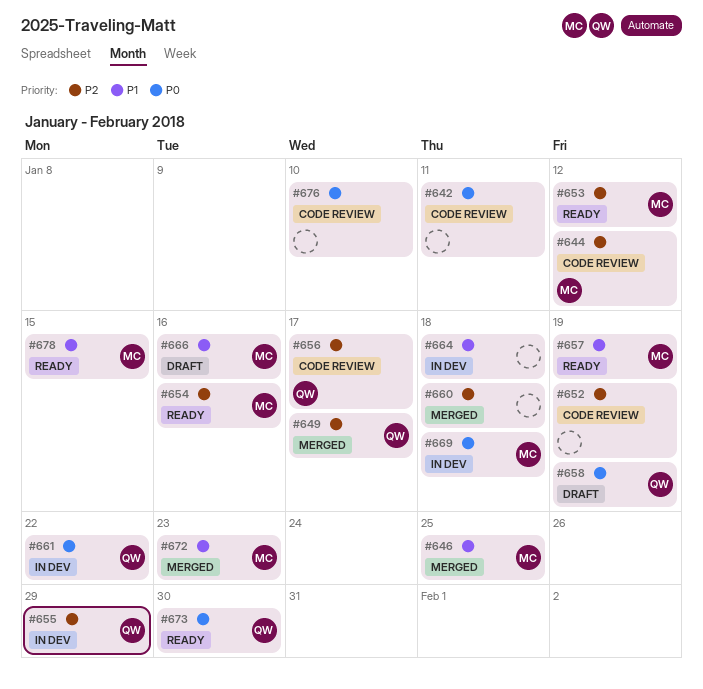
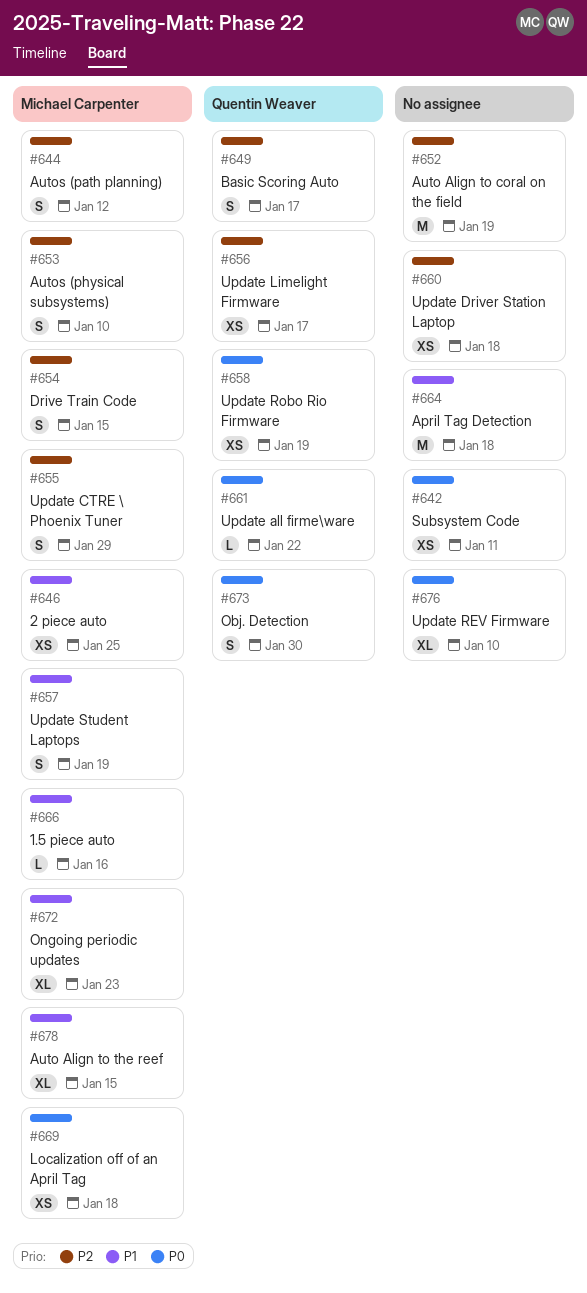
#653, due: Jan 12 -> Jan 10
#654, due: Jan 16 -> Jan 15
#655, owner: Quentin Weaver -> Michael Carpenter

